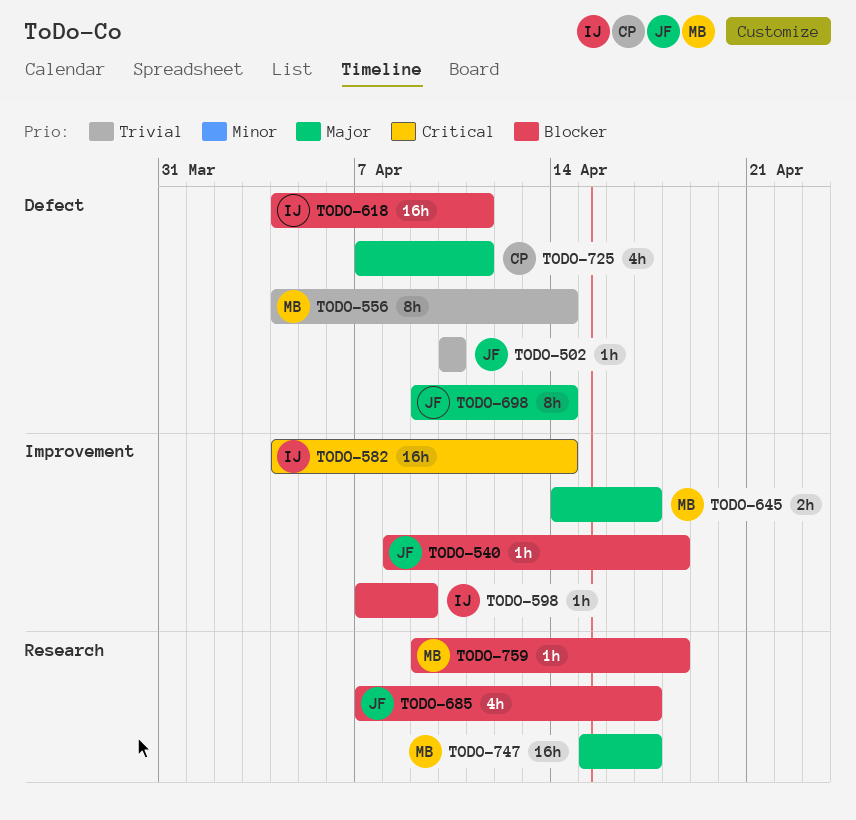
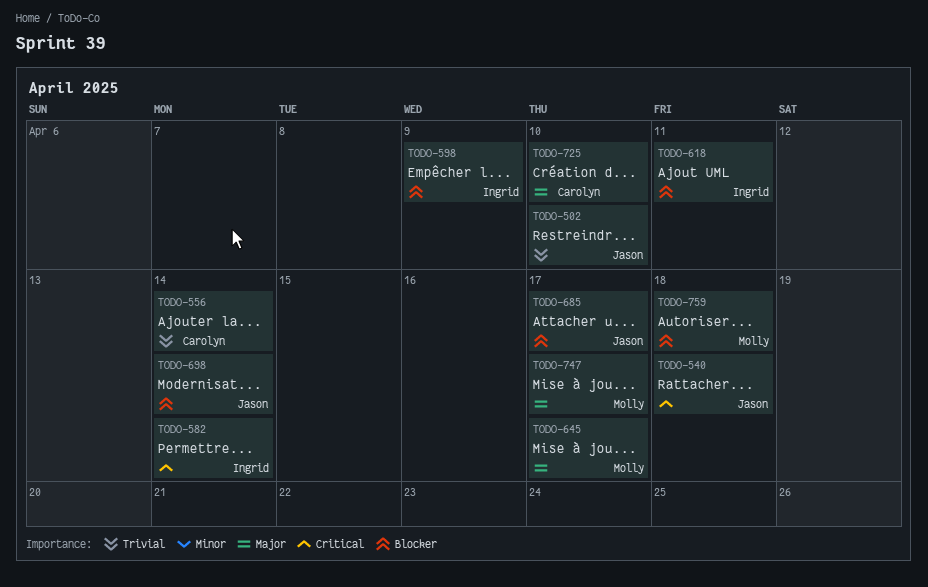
TODO-540, priority: Blocker -> Critical
TODO-556, owner: Molly -> Carolyn
TODO-698, priority: Major -> Blocker
TODO-725, due: Apr 11 -> Apr 10

